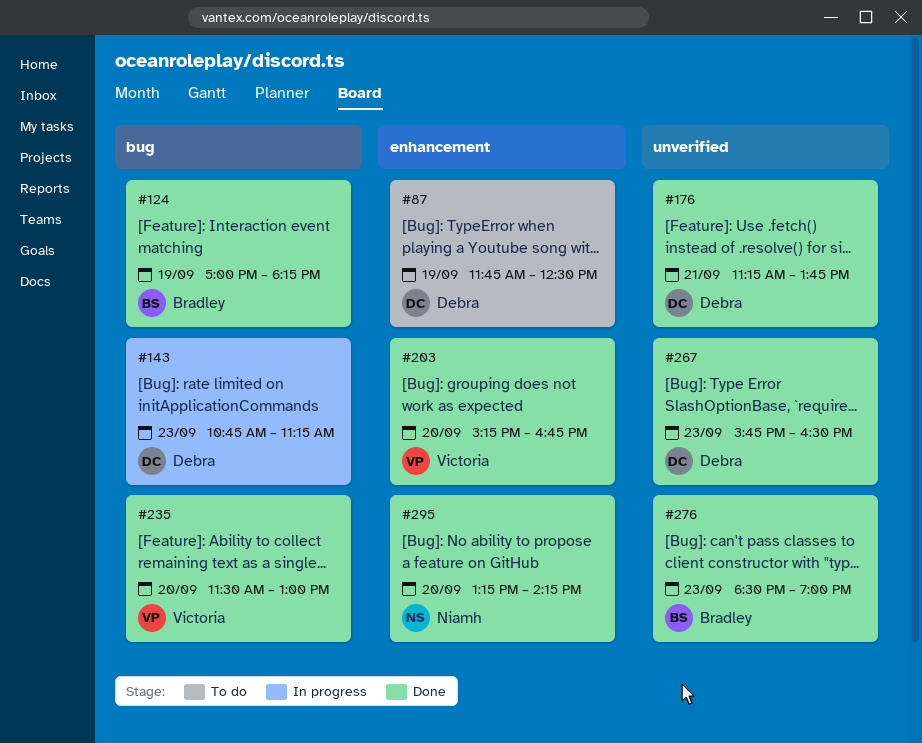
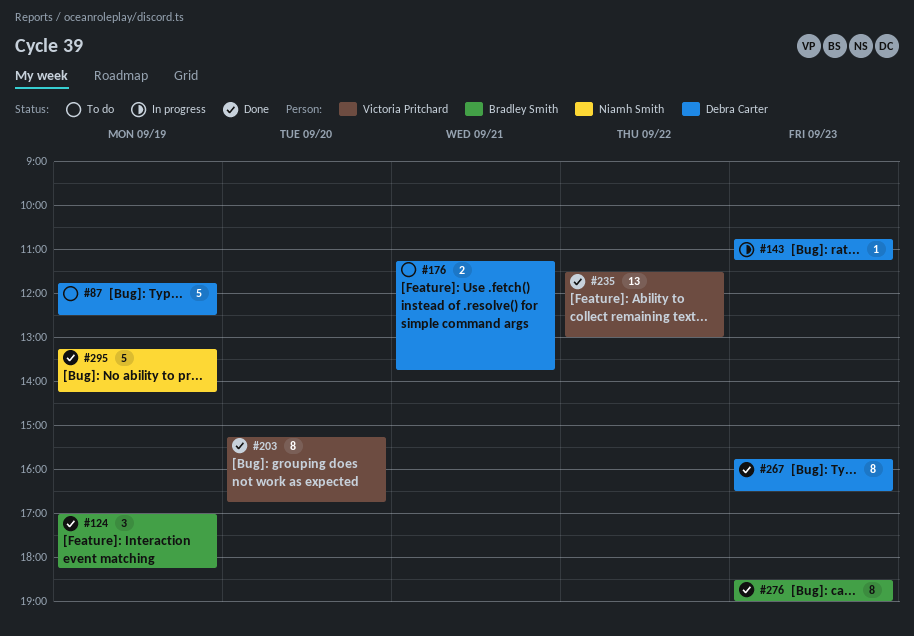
#176, status: Done -> To do
#235, day: Sep 20 -> Sep 22
#295, day: Sep 20 -> Sep 19

